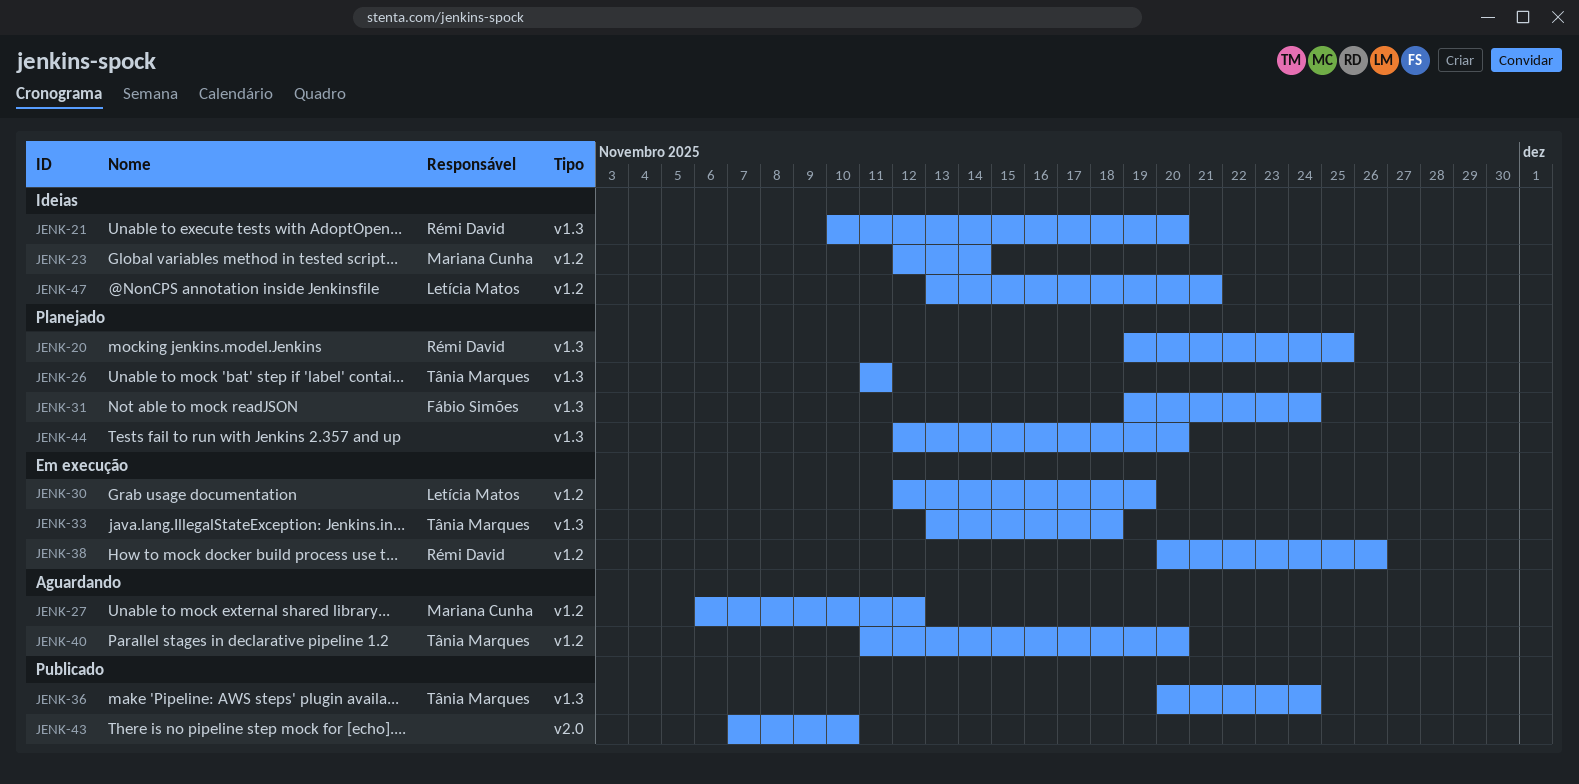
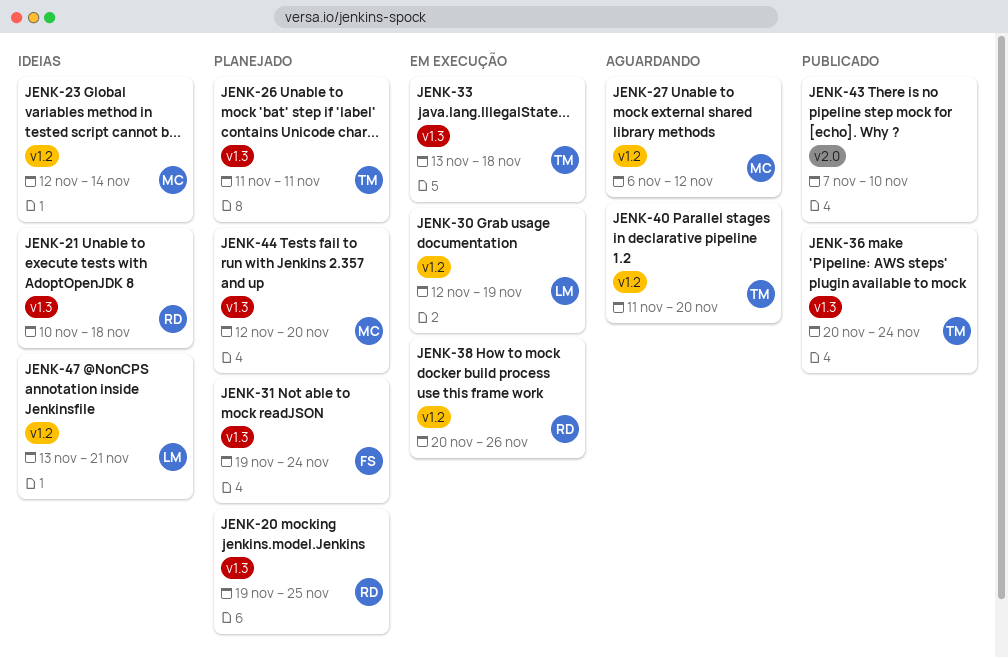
JENK-21, due: Nov 20 -> Nov 18
JENK-44, owner: none -> Mariana Cunha

